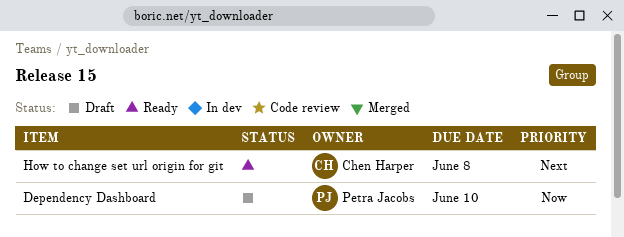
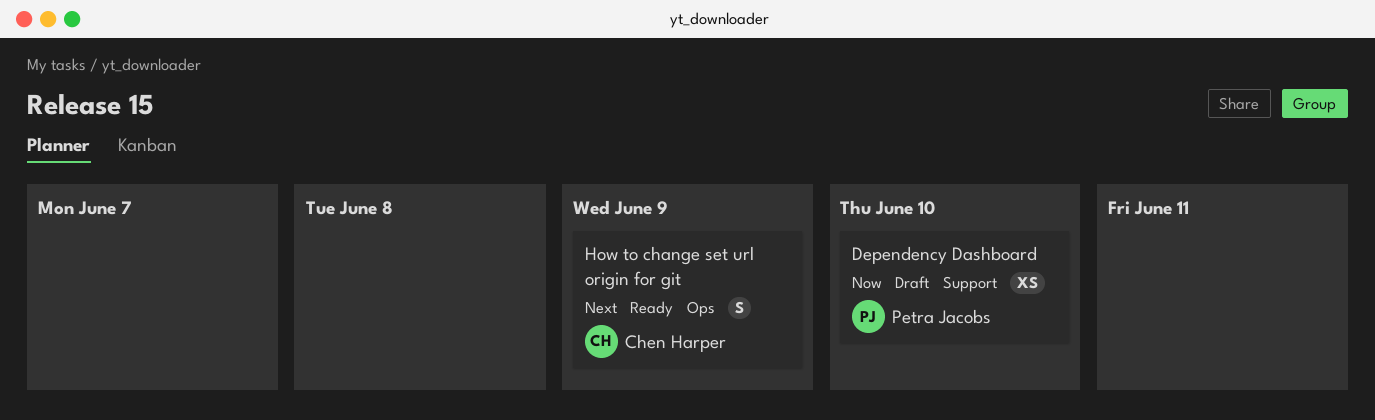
How to change set url origin for git, due: Jun 8 -> Jun 9

